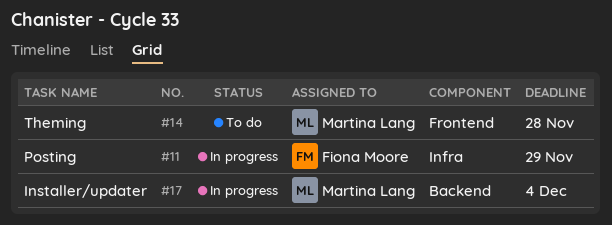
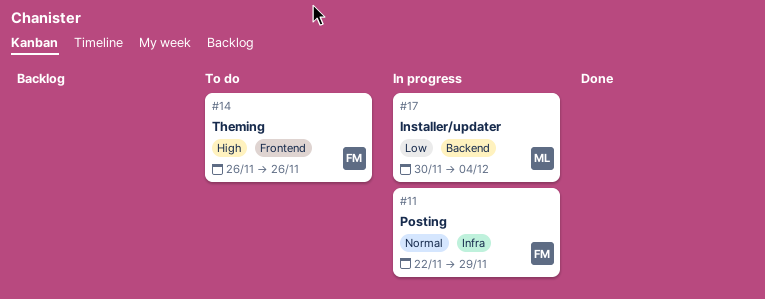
#14, owner: Martina Lang -> Fiona Moore
#14, due: Nov 28 -> Nov 26

